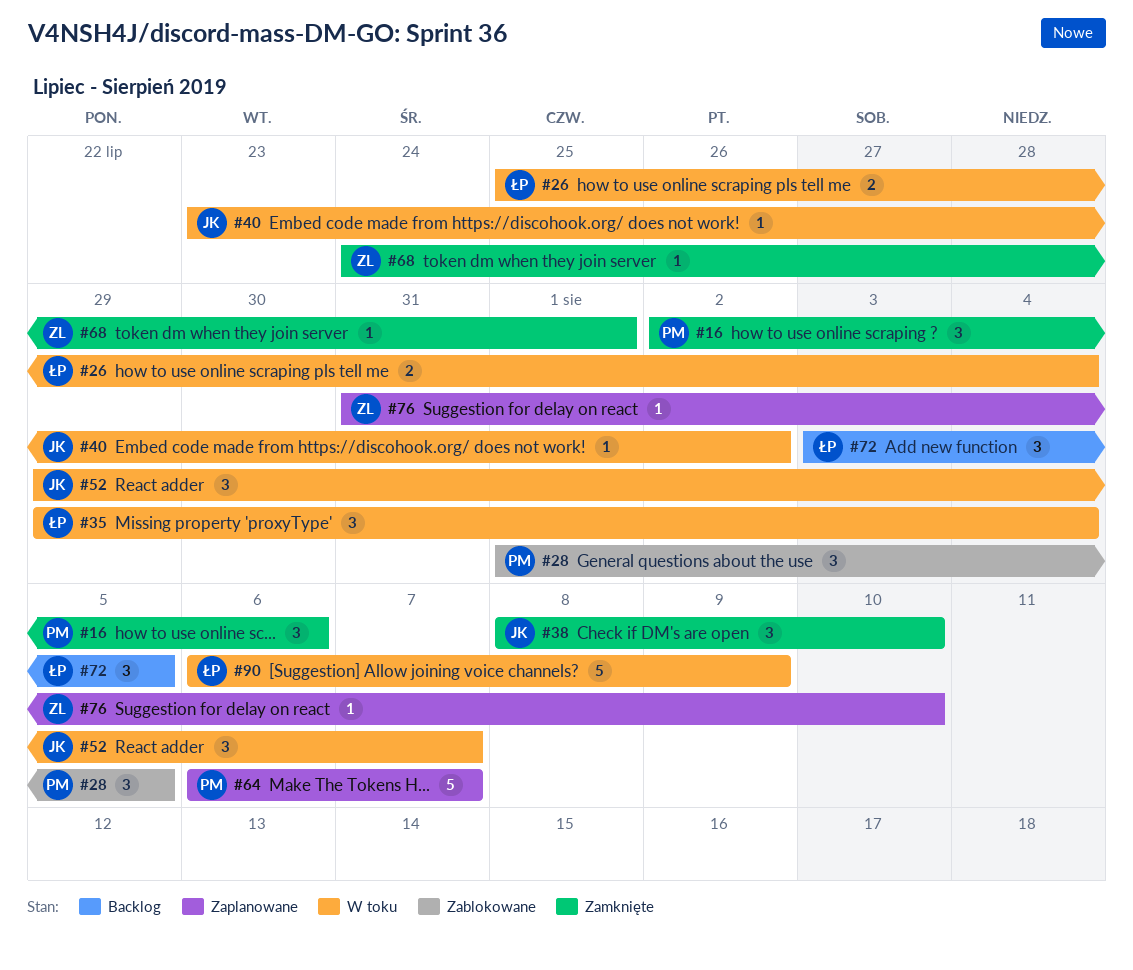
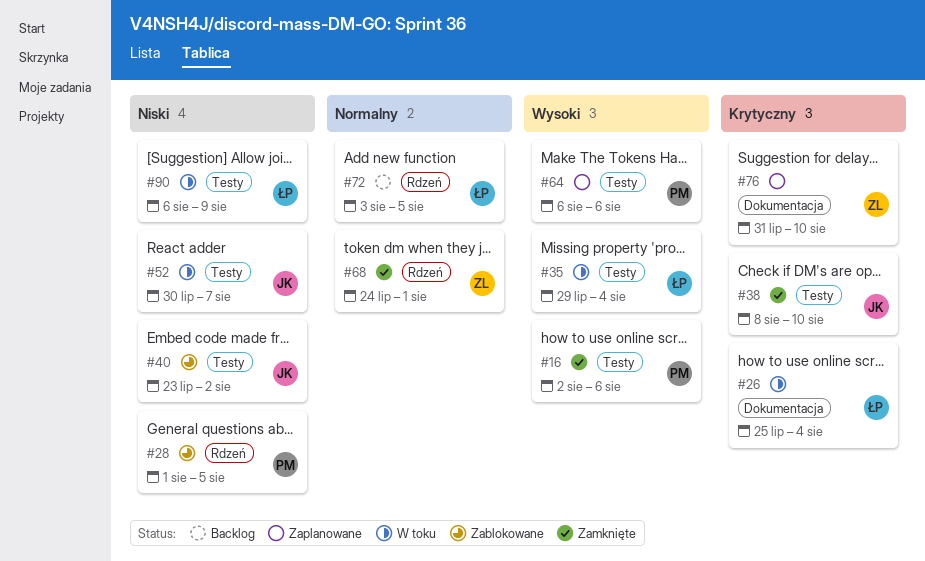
#40, status: W toku -> Zablokowane
#52, start: Jul 29 -> Jul 30
#64, due: Aug 7 -> Aug 6

